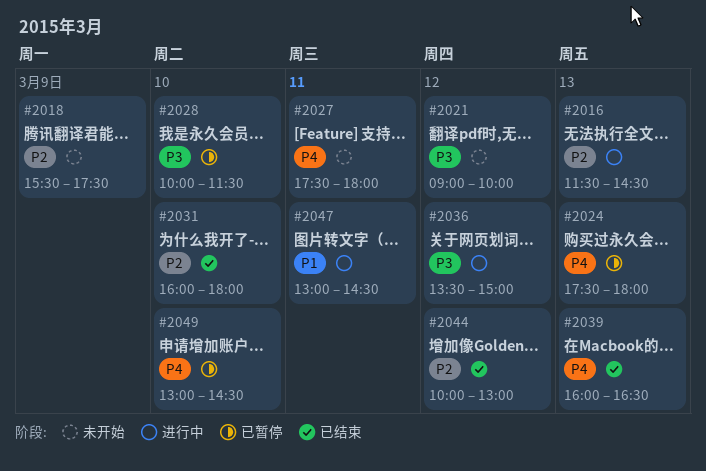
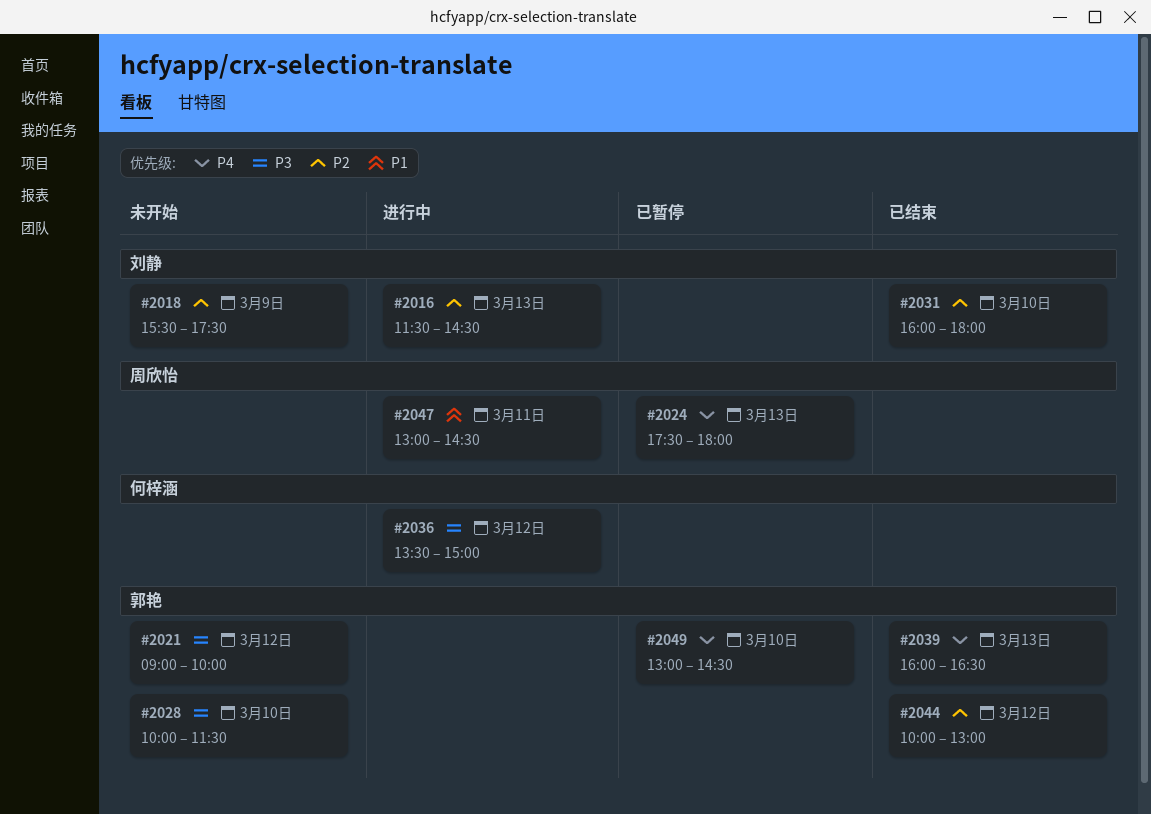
#2027: present -> none
#2028, status: 已暂停 -> 未开始

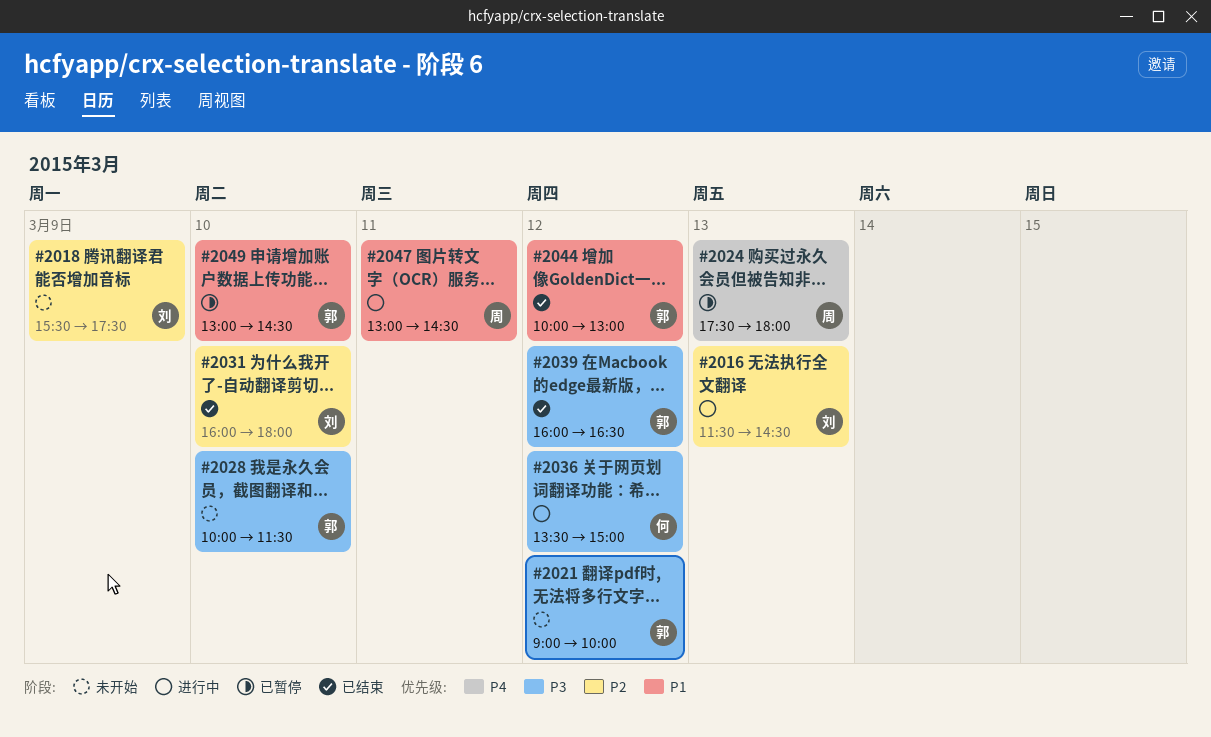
#2039, priority: P4 -> P3
#2039, day: Mar 13 -> Mar 12
#2044, priority: P2 -> P1
#2049, priority: P4 -> P1

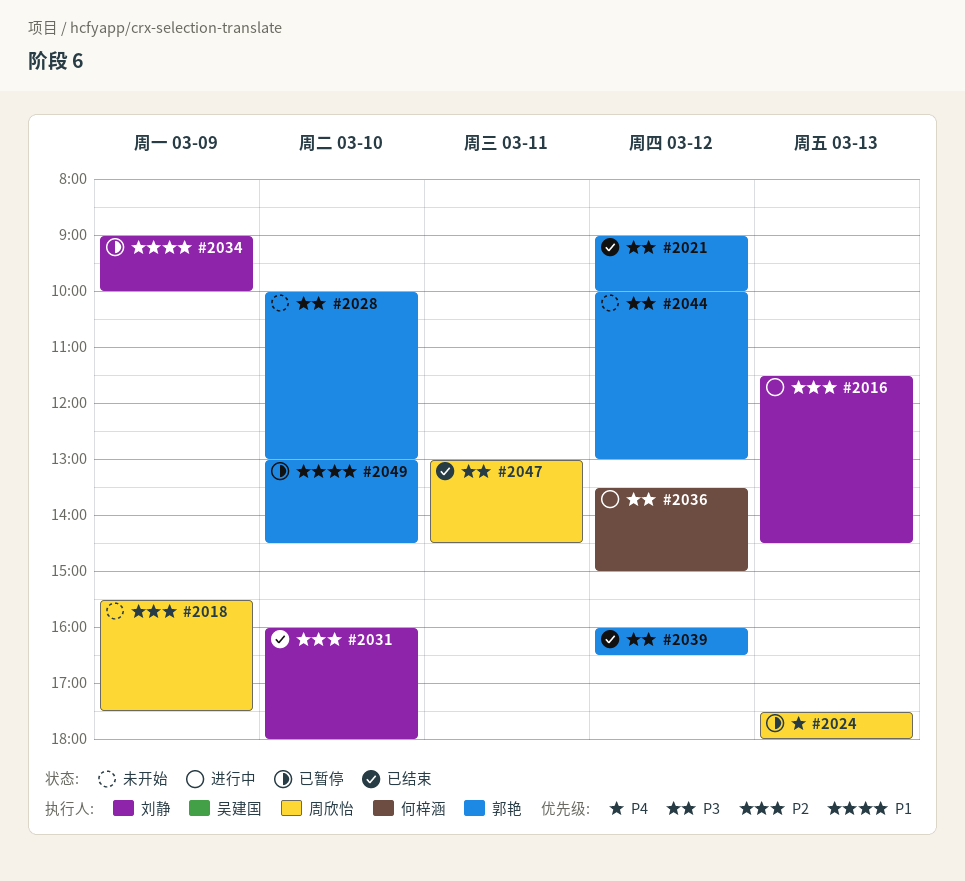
#2018, owner: 刘静 -> 周欣怡
#2021, status: 未开始 -> 已结束
#2028, ends: 11:30 -> 13:00
#2034: none -> present
#2044, status: 已结束 -> 未开始
#2044, priority: P1 -> P3
#2047, status: 进行中 -> 已结束
#2047, priority: P1 -> P3

